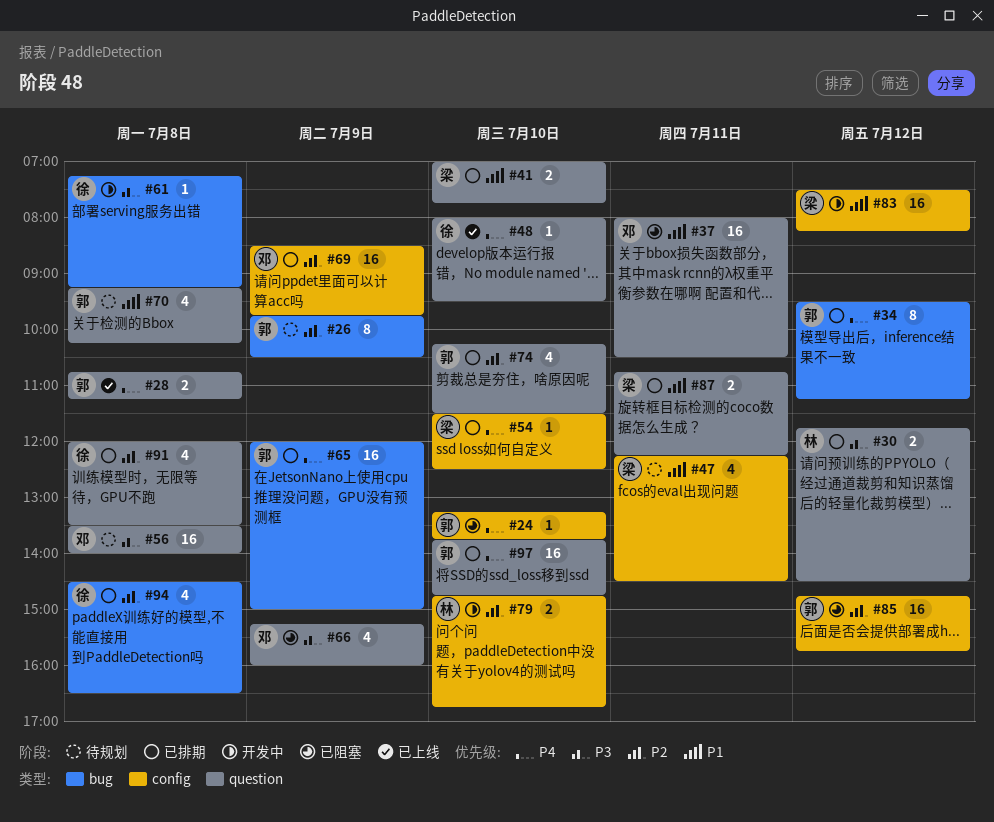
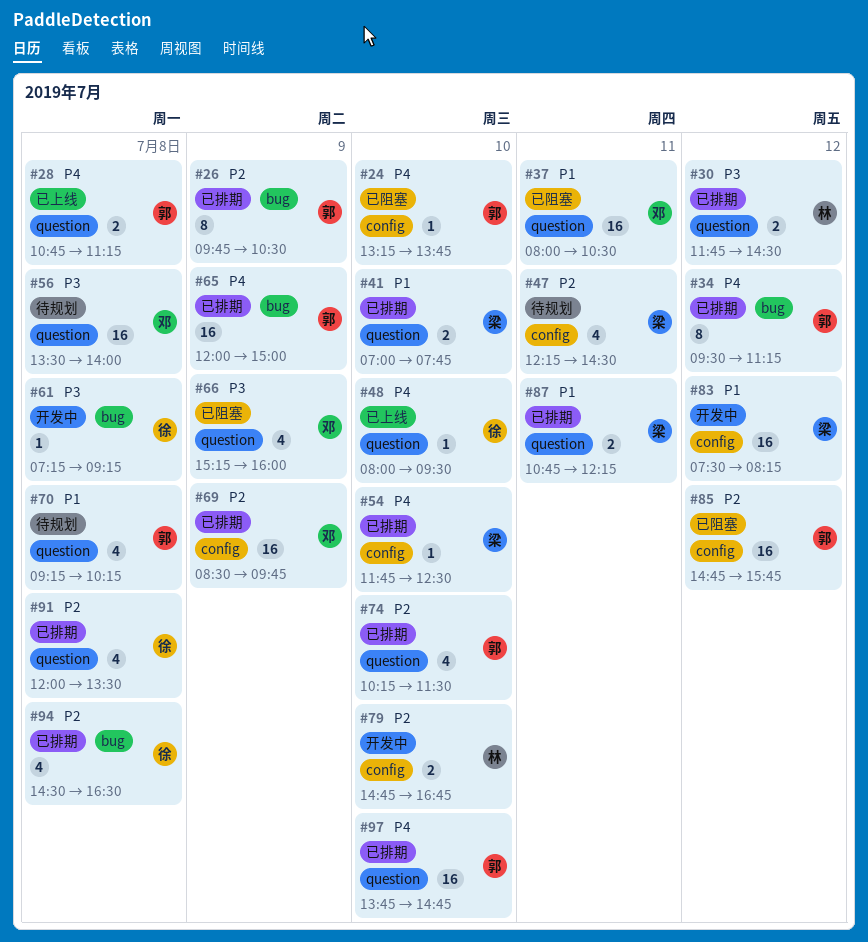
#26, status: 待规划 -> 已排期
#47, priority: P1 -> P2
#54, begins: 11:30 -> 11:45

